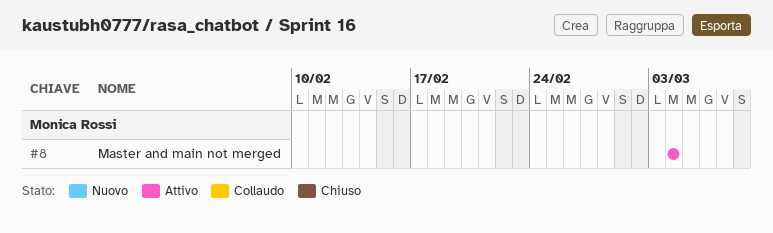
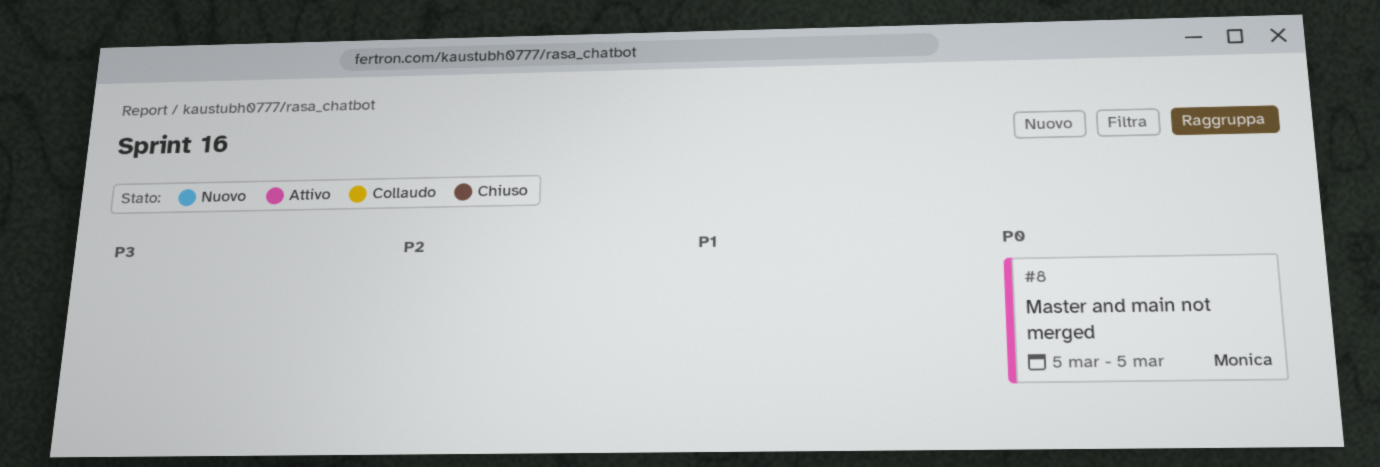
#8, start: Mar 4 -> Mar 5
#8, due: Mar 4 -> Mar 5

